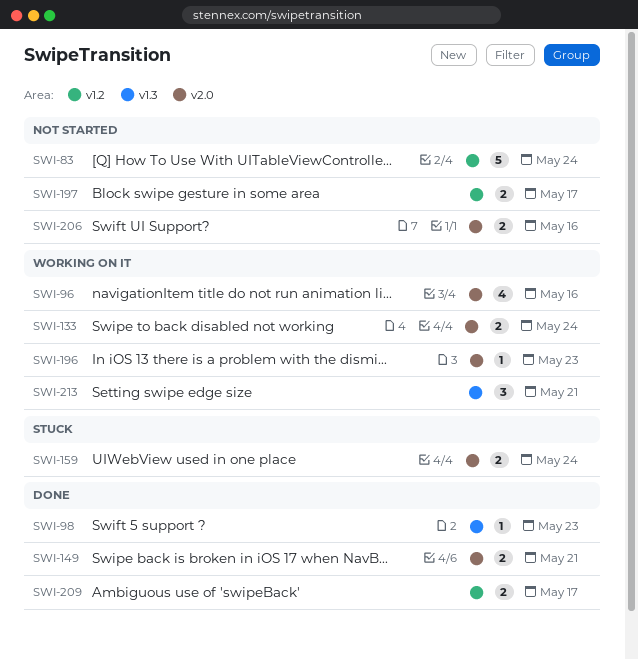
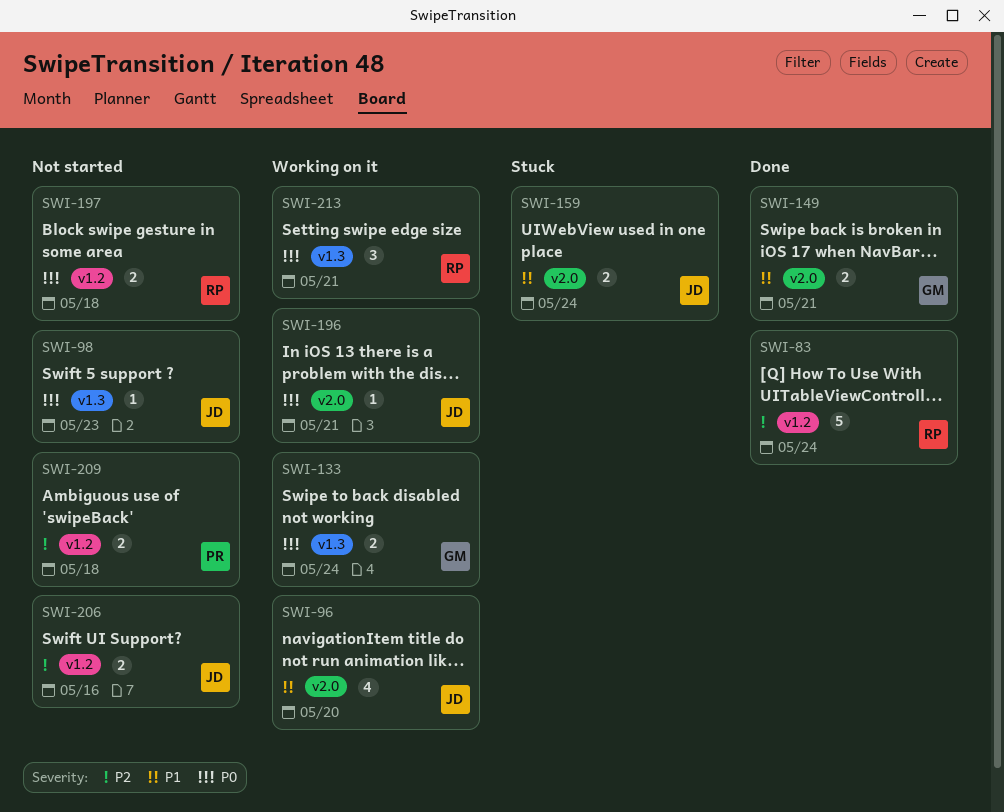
SWI-83, status: Not started -> Done
SWI-96, due: May 16 -> May 20
SWI-98, status: Done -> Not started
SWI-133, label: v2.0 -> v1.3
SWI-196, due: May 23 -> May 21
SWI-197, due: May 17 -> May 18
SWI-206, label: v2.0 -> v1.2
SWI-209, status: Done -> Not started
SWI-209, due: May 17 -> May 18

